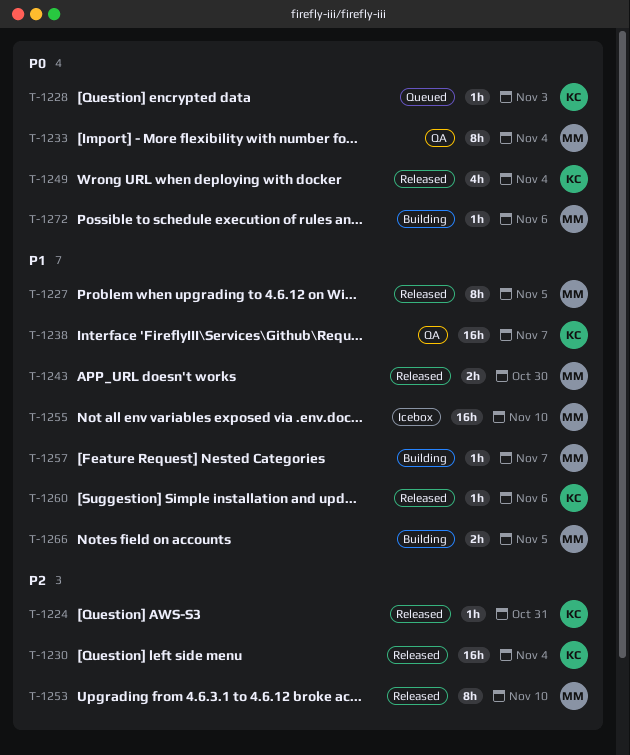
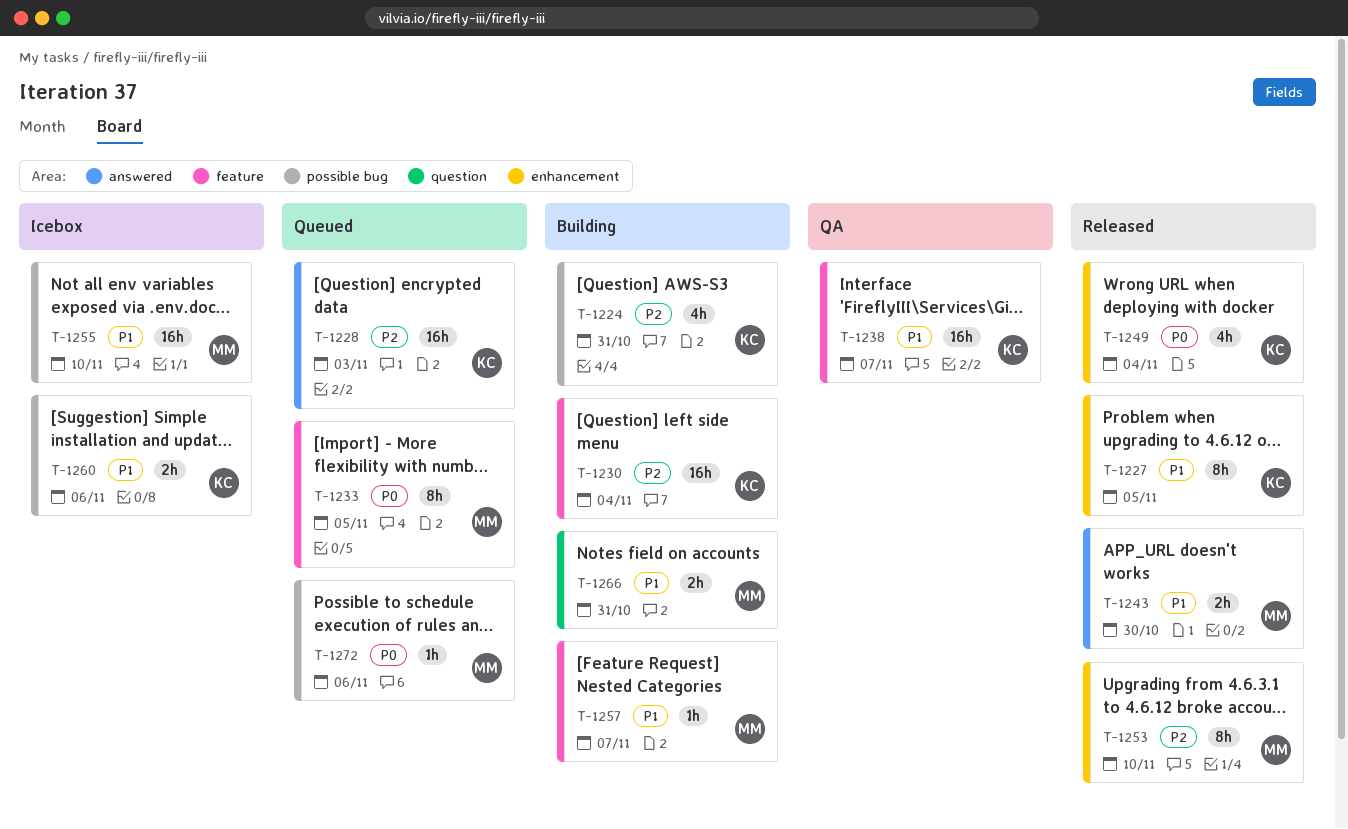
T-1224, status: Released -> Building
T-1224, estimate: 1h -> 4h
T-1227, owner: MM -> KC
T-1228, priority: P0 -> P2
T-1228, estimate: 1h -> 16h
T-1230, status: Released -> Building
T-1233, status: QA -> Queued
T-1233, due: Nov 4 -> Nov 5
T-1260, status: Released -> Icebox
T-1260, estimate: 1h -> 2h
T-1266, due: Nov 5 -> Oct 31
T-1272, status: Building -> Queued

